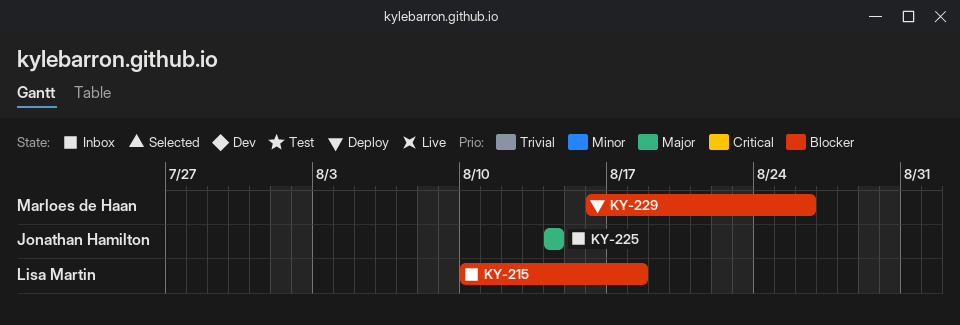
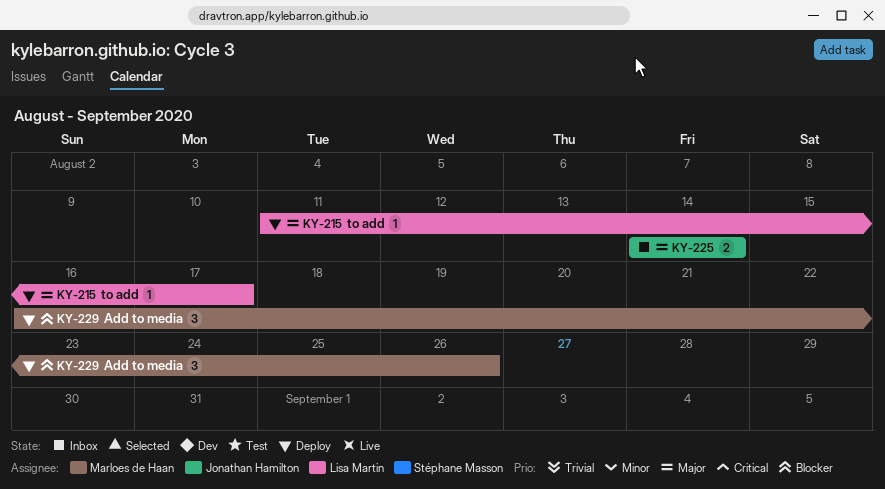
KY-215, status: Inbox -> Deploy
KY-215, priority: Blocker -> Major
KY-215, start: Aug 10 -> Aug 11
KY-215, due: Aug 18 -> Aug 17

